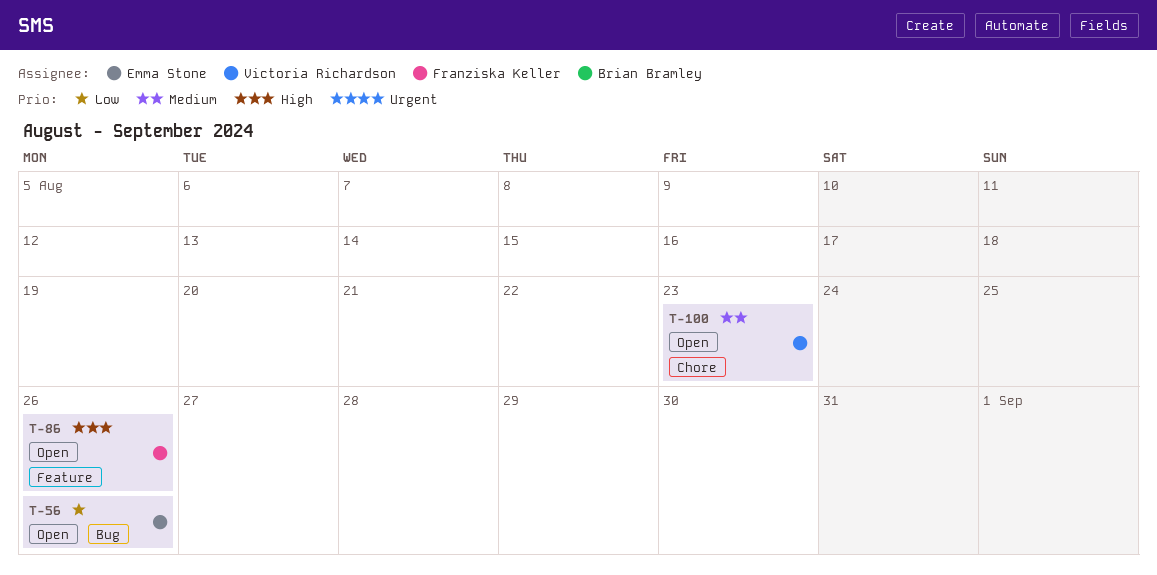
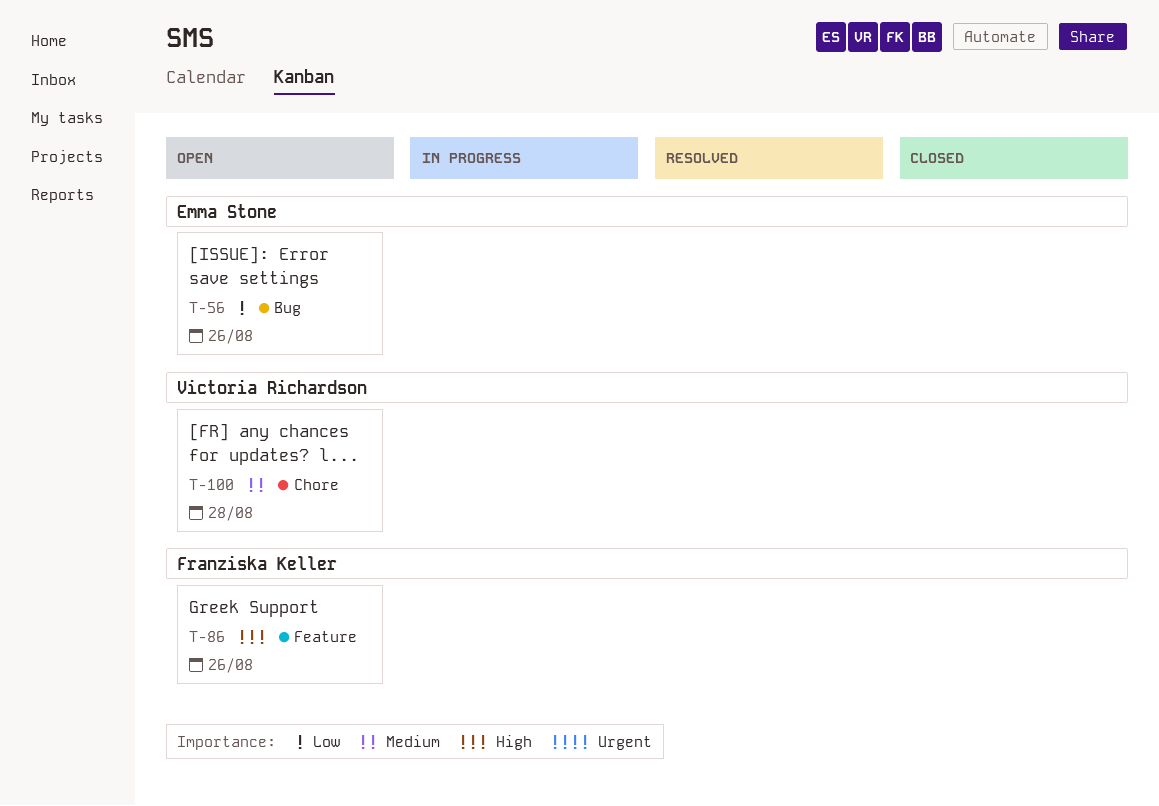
T-100, due: Aug 23 -> Aug 28

